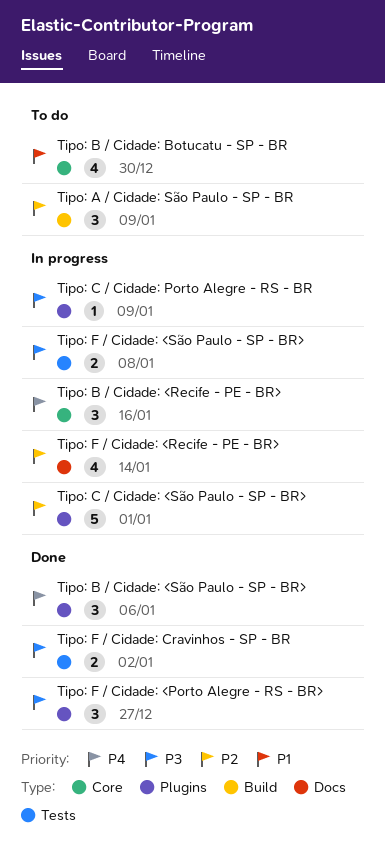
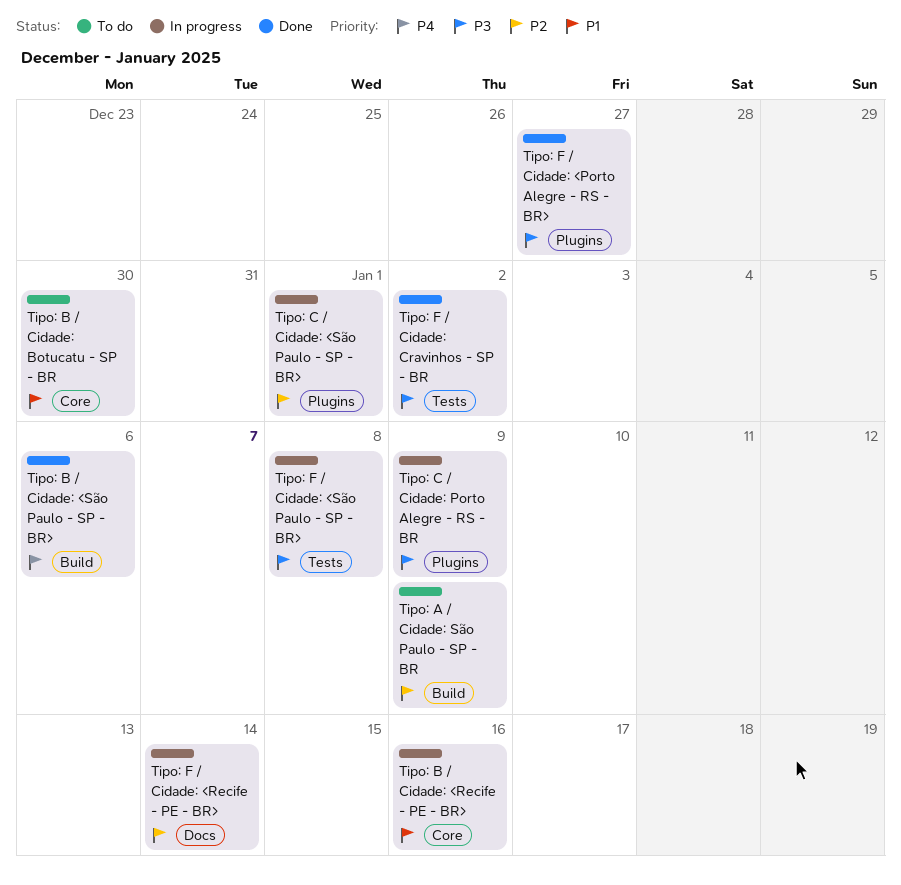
Tipo: B / Cidade: <Recife - PE - BR>, priority: P4 -> P1
Tipo: B / Cidade: <São Paulo - SP - BR>, label: Plugins -> Build

